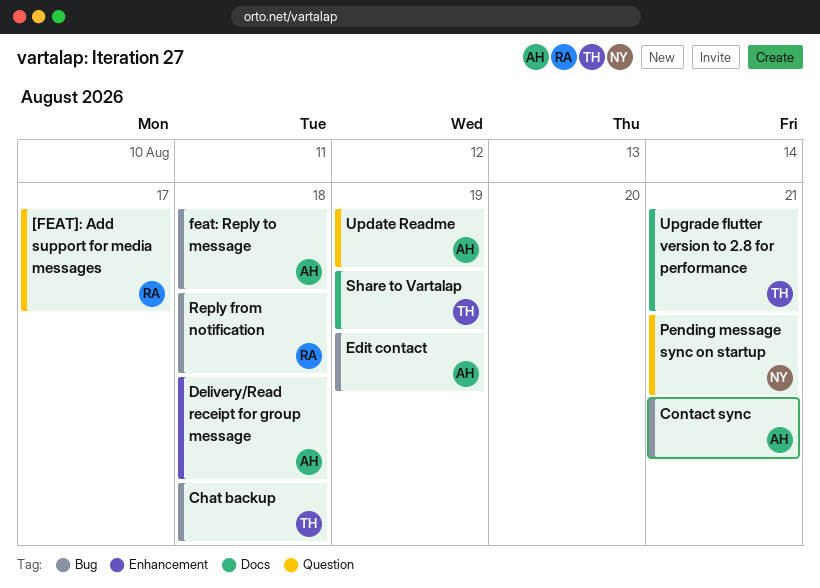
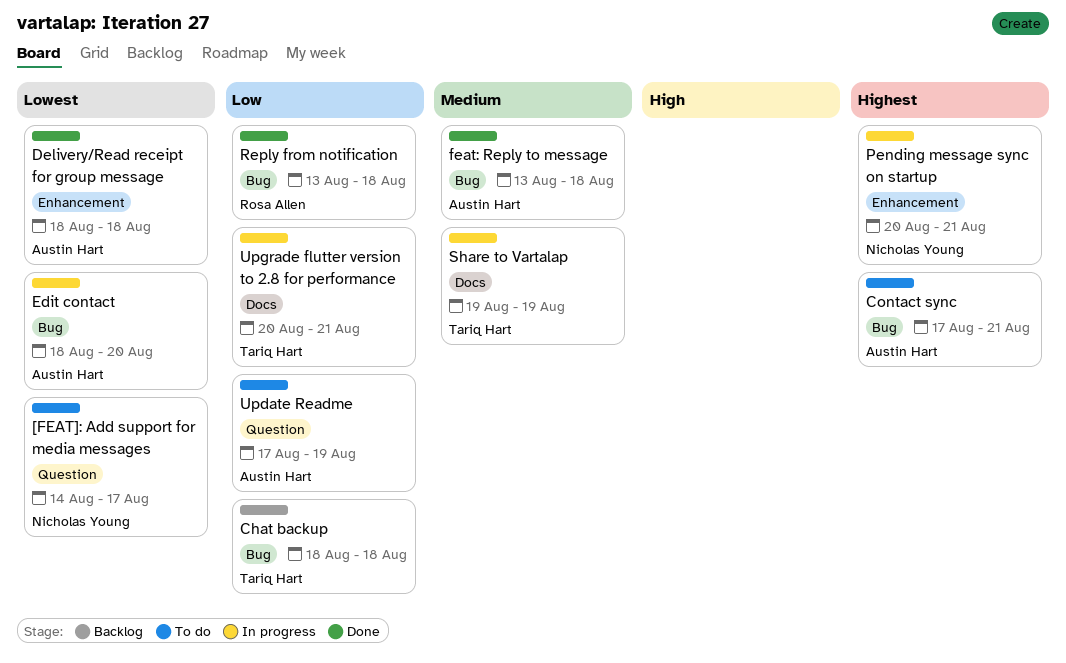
[FEAT]: Add support for media messages, owner: Rosa Allen -> Nicholas Young
Edit contact, due: Aug 19 -> Aug 20
Pending message sync on startup, label: Question -> Enhancement

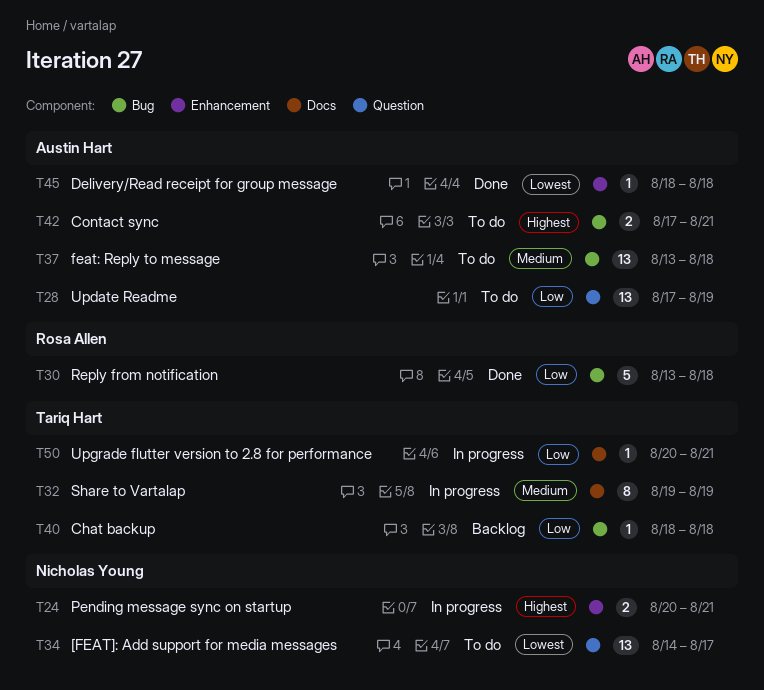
Edit contact: present -> none
feat: Reply to message, status: Done -> To do

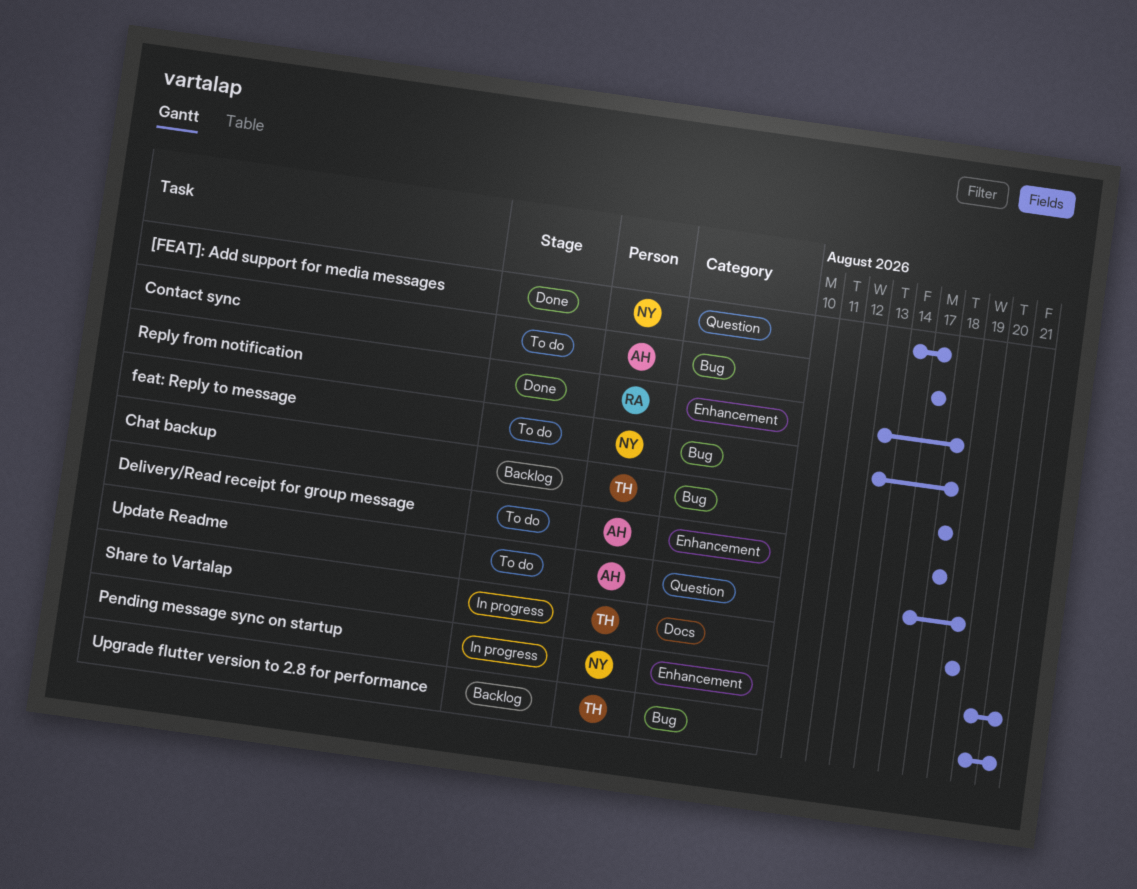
[FEAT]: Add support for media messages, status: To do -> Done
Contact sync, due: Aug 21 -> Aug 17
Delivery/Read receipt for group message, status: Done -> To do
feat: Reply to message, owner: Austin Hart -> Nicholas Young
Reply from notification, label: Bug -> Enhancement
Upgrade flutter version to 2.8 for performance, status: In progress -> Backlog
Upgrade flutter version to 2.8 for performance, label: Docs -> Bug

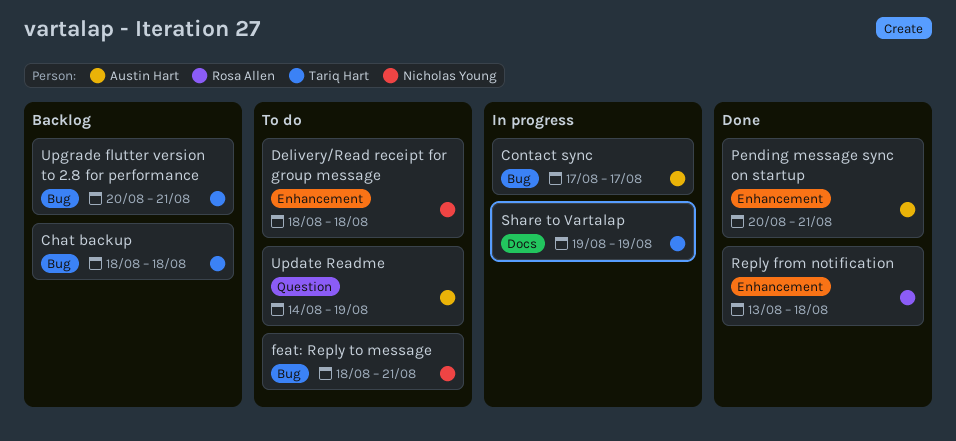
[FEAT]: Add support for media messages: present -> none
Contact sync, status: To do -> In progress
Delivery/Read receipt for group message, owner: Austin Hart -> Nicholas Young
feat: Reply to message, start: Aug 13 -> Aug 18
feat: Reply to message, due: Aug 18 -> Aug 21
Pending message sync on startup, status: In progress -> Done
Pending message sync on startup, owner: Nicholas Young -> Austin Hart
Update Readme, start: Aug 17 -> Aug 14

